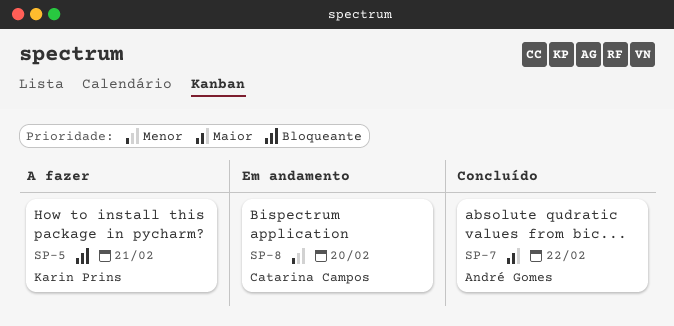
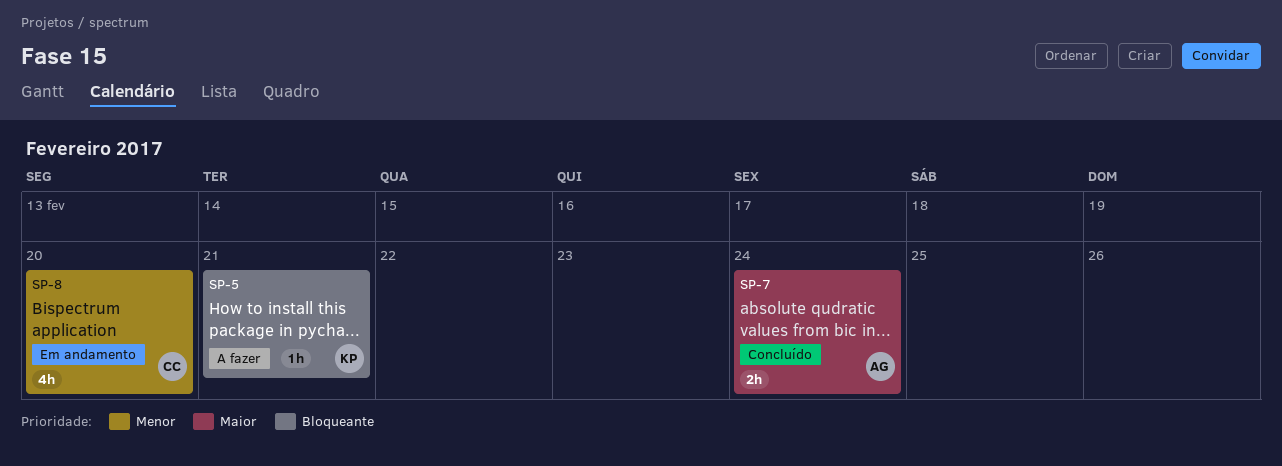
SP-7, due: Feb 22 -> Feb 24

